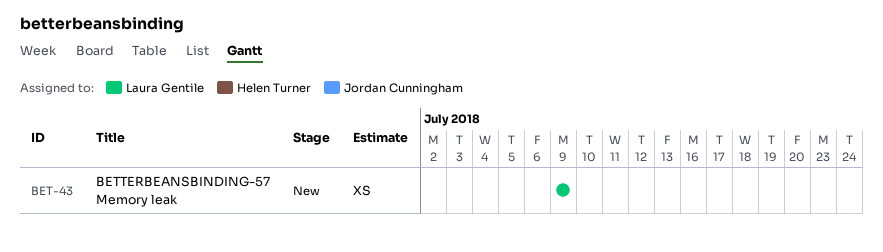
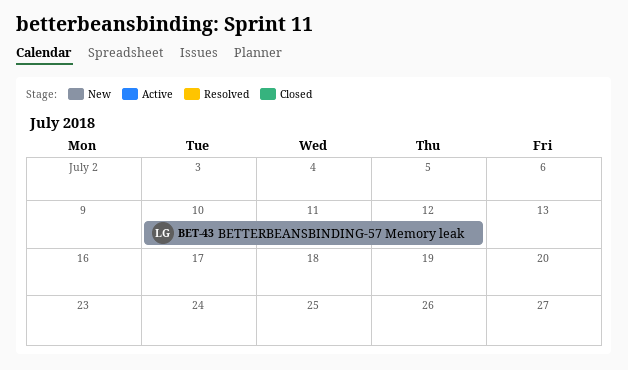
BET-43, start: Jul 9 -> Jul 10
BET-43, due: Jul 9 -> Jul 12

